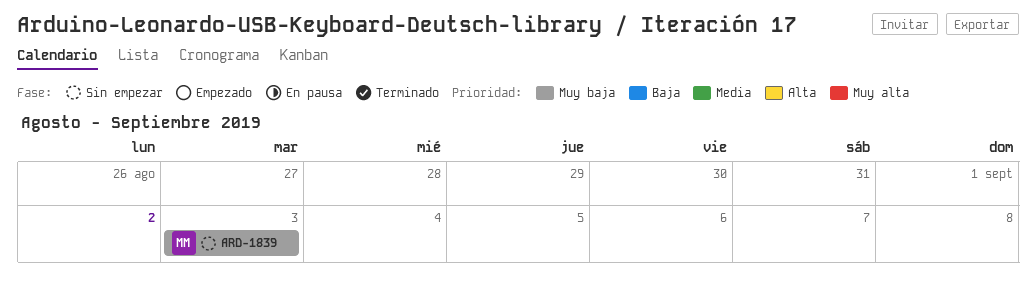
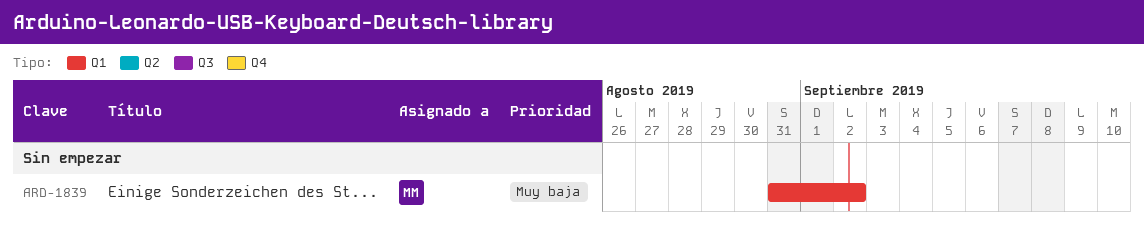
ARD-1839, start: Sep 3 -> Aug 31
ARD-1839, due: Sep 3 -> Sep 2

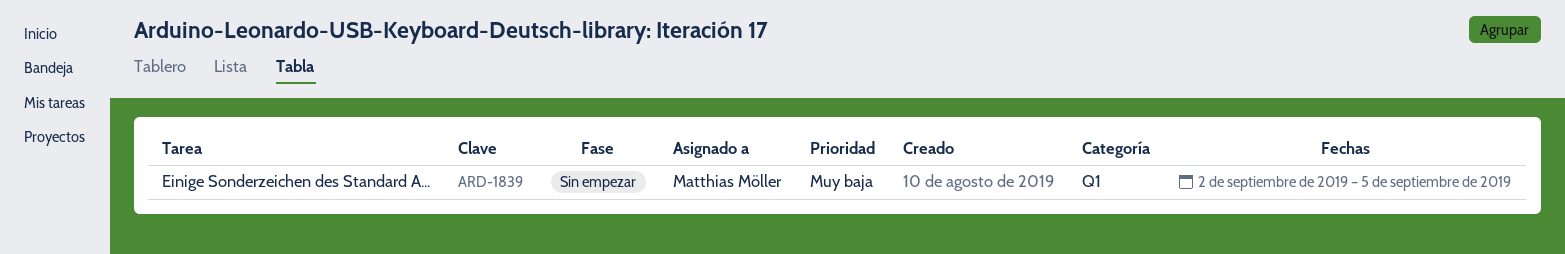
ARD-1839, start: Aug 31 -> Sep 2
ARD-1839, due: Sep 2 -> Sep 5

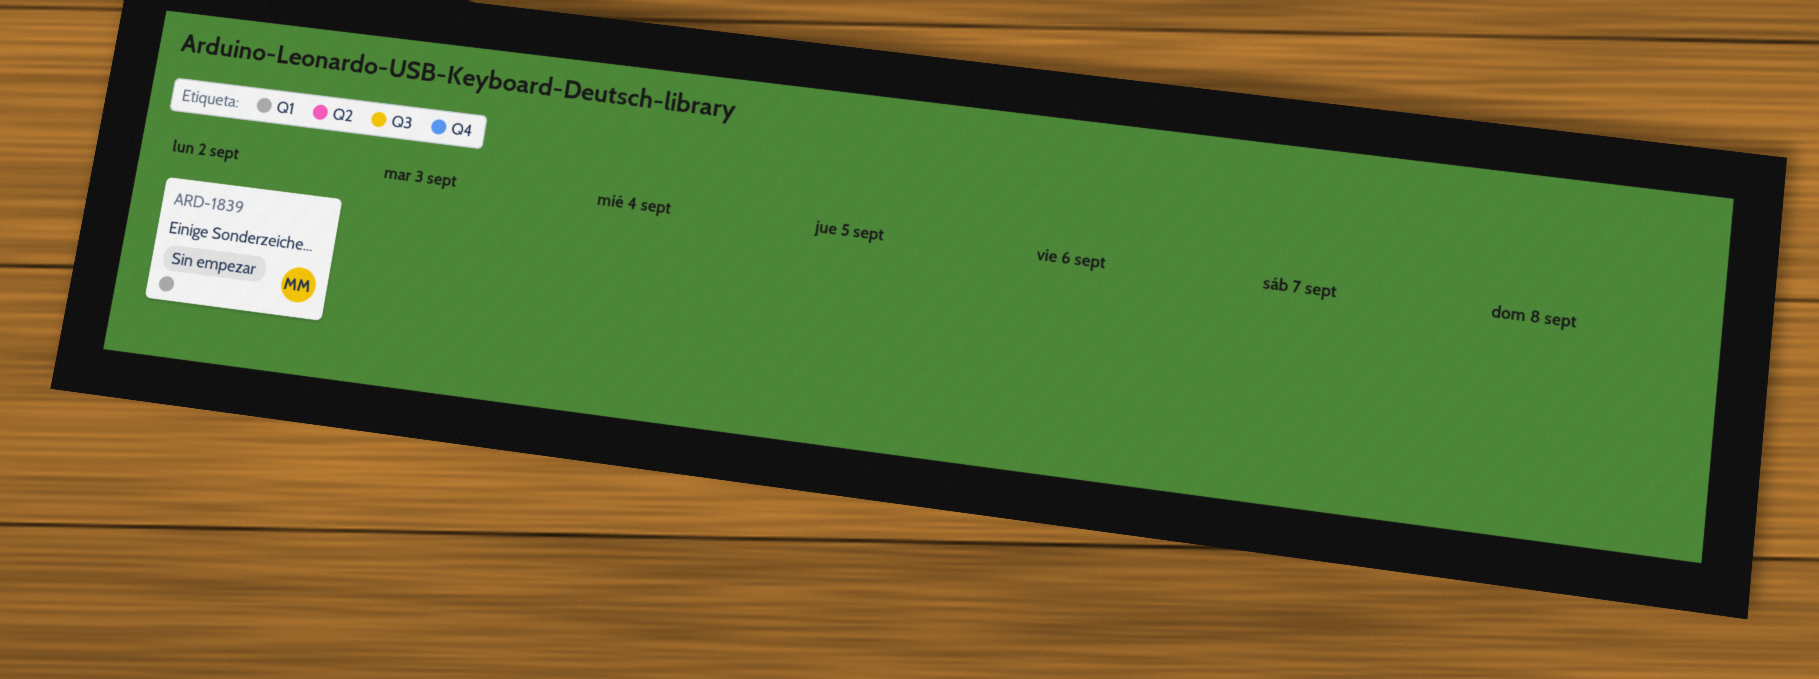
ARD-1839, due: Sep 5 -> Sep 2

